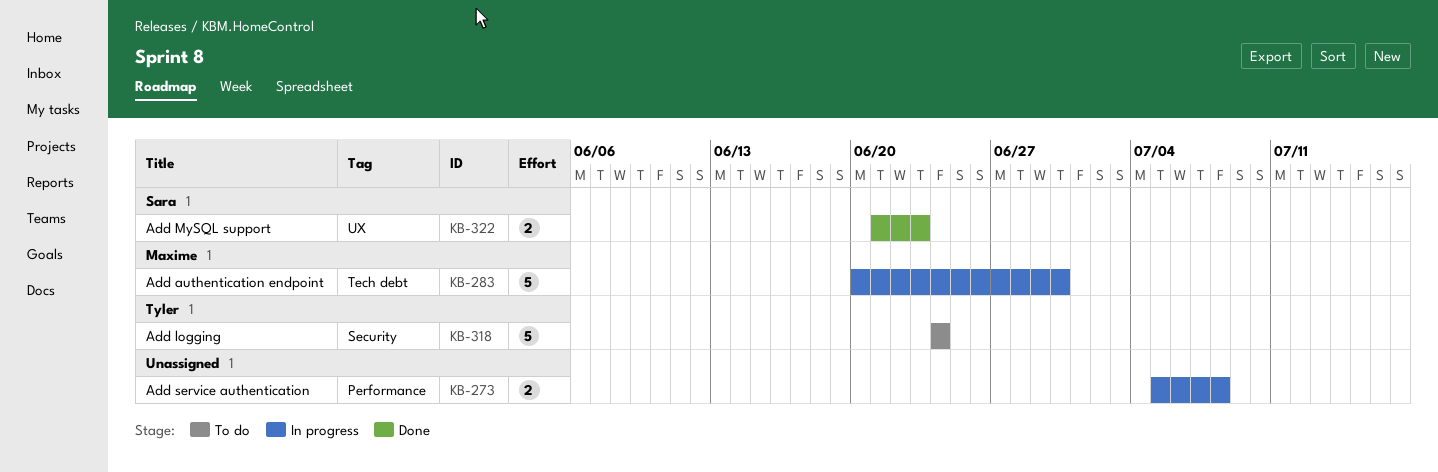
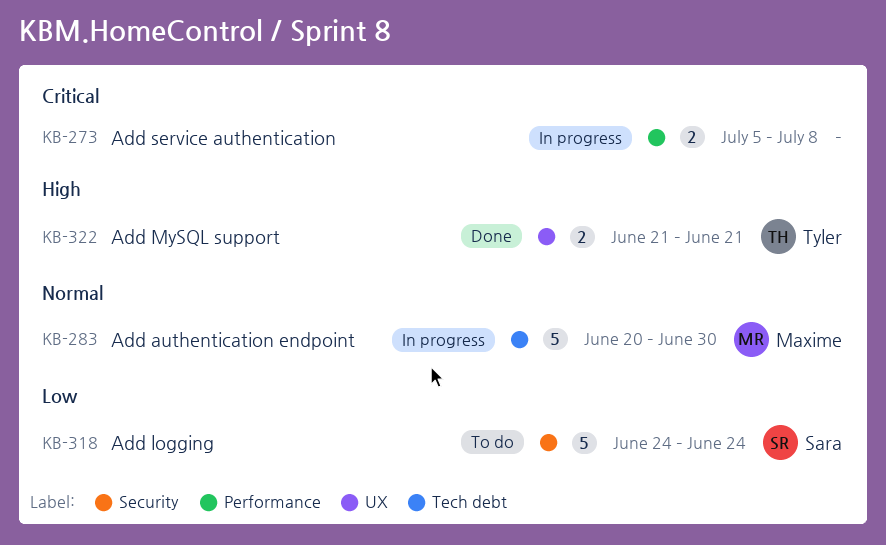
KB-318, owner: Tyler -> Sara
KB-322, owner: Sara -> Tyler
KB-322, due: Jun 23 -> Jun 21

